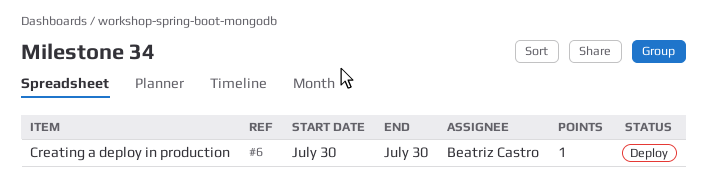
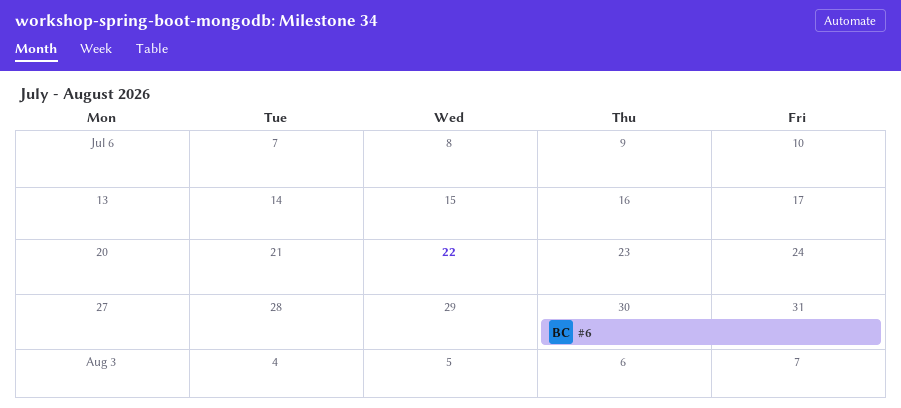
#6, due: Jul 30 -> Jul 31

